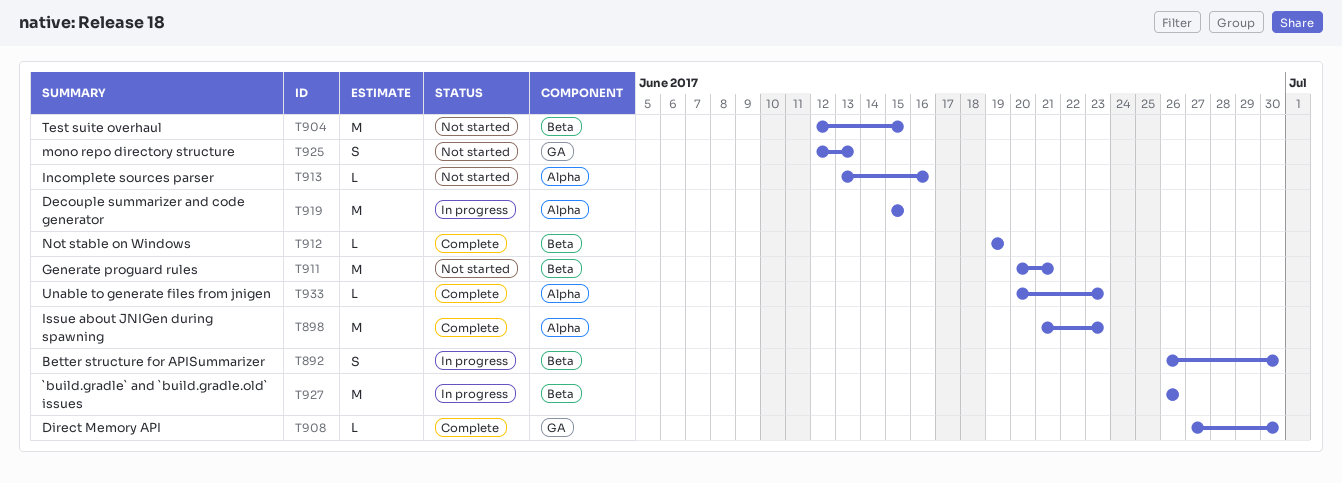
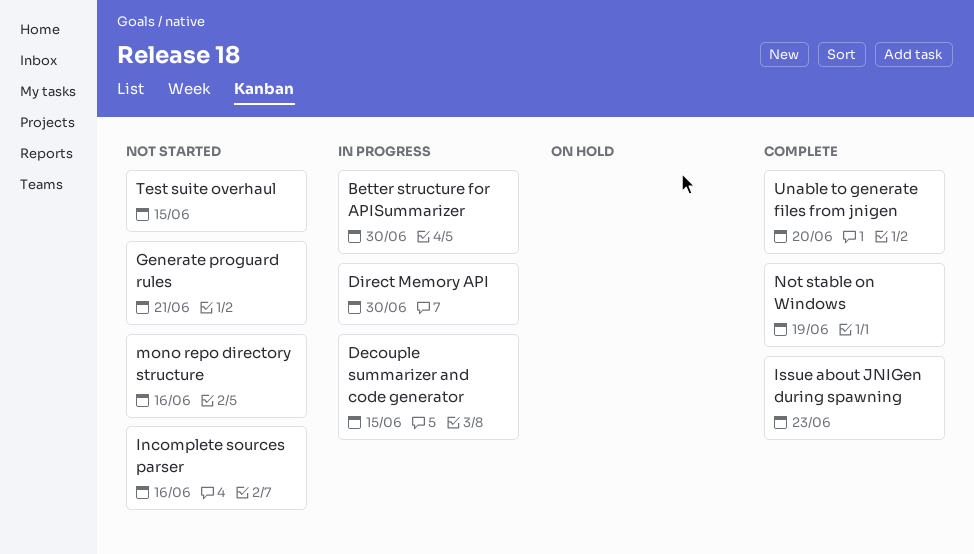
`build.gradle` and `build.gradle.old` issues: present -> none
Direct Memory API, status: Complete -> In progress
mono repo directory structure, due: Jun 13 -> Jun 16
Unable to generate files from jnigen, due: Jun 23 -> Jun 20

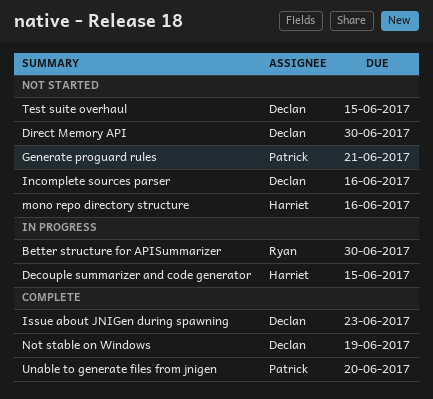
Direct Memory API, status: In progress -> Not started

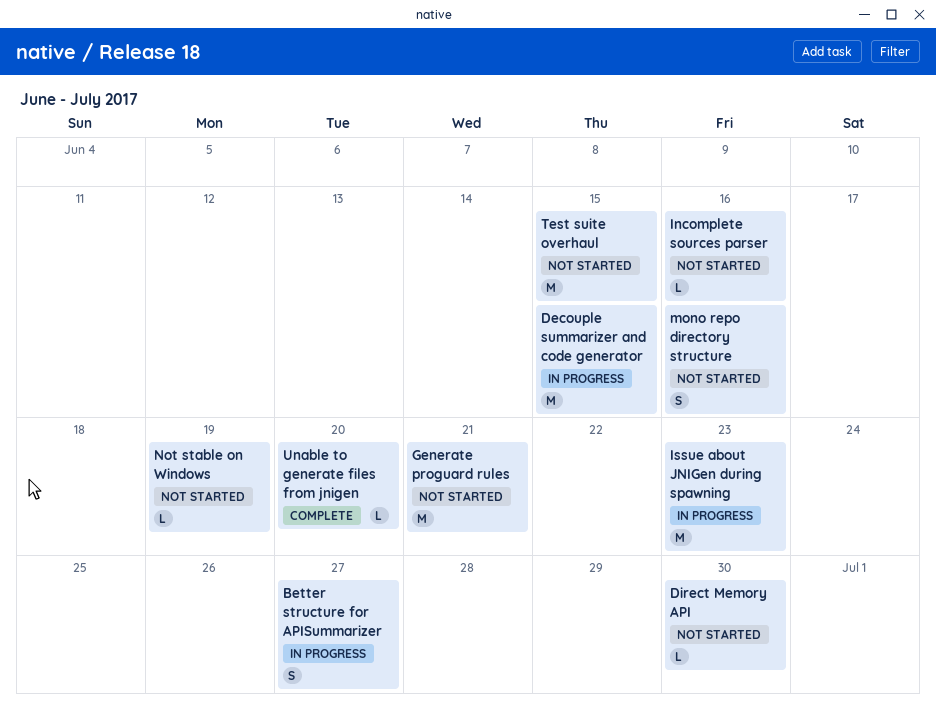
Better structure for APISummarizer, due: Jun 30 -> Jun 27
Issue about JNIGen during spawning, status: Complete -> In progress
Not stable on Windows, status: Complete -> Not started

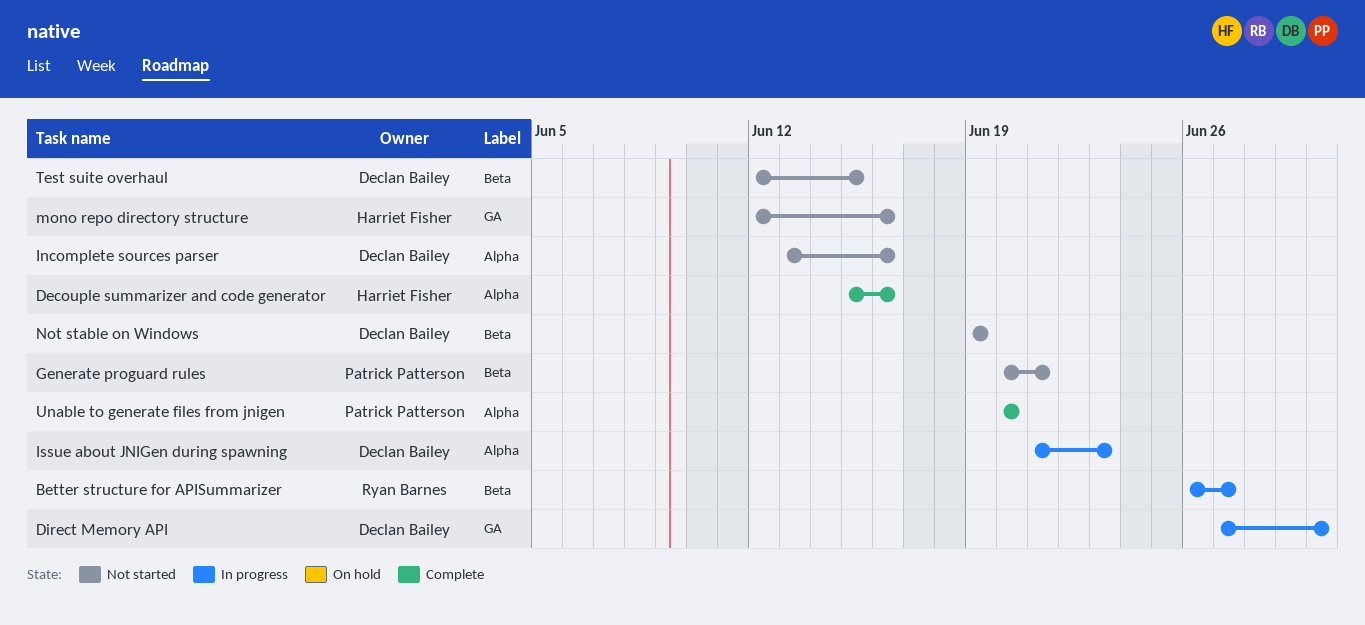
Decouple summarizer and code generator, status: In progress -> Complete
Decouple summarizer and code generator, due: Jun 15 -> Jun 16
Direct Memory API, status: Not started -> In progress

